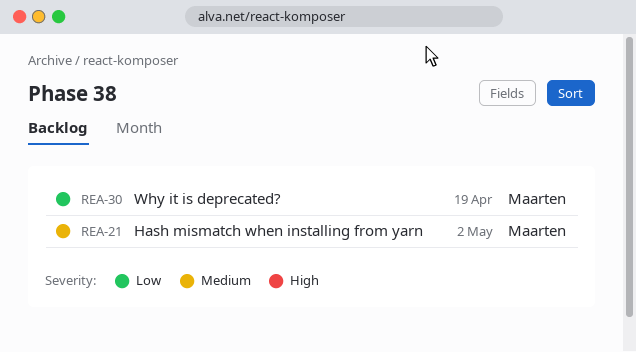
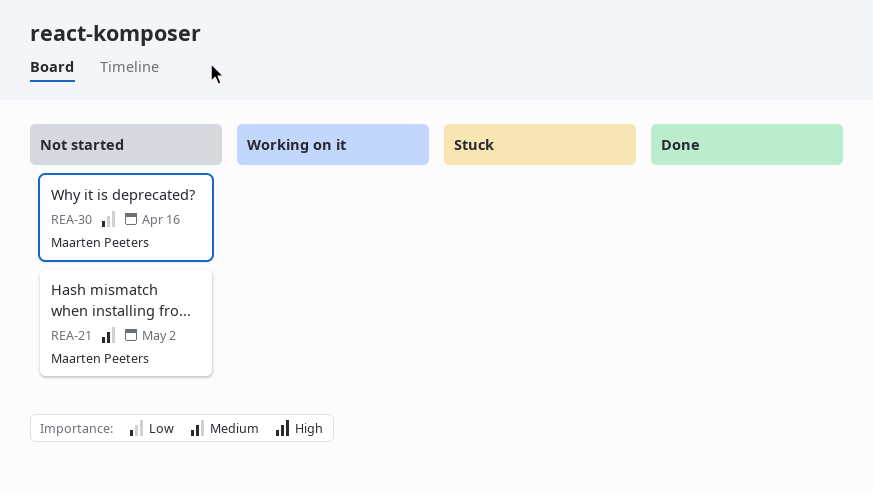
REA-30, due: Apr 19 -> Apr 16

